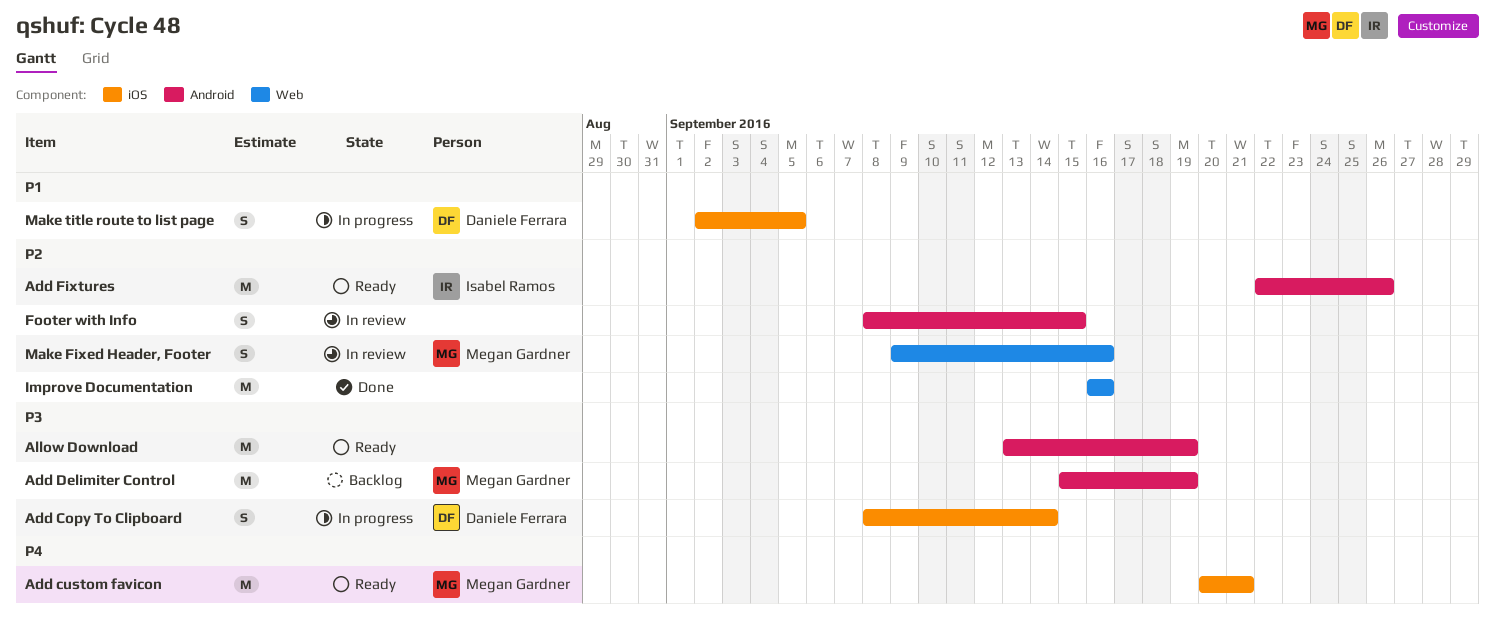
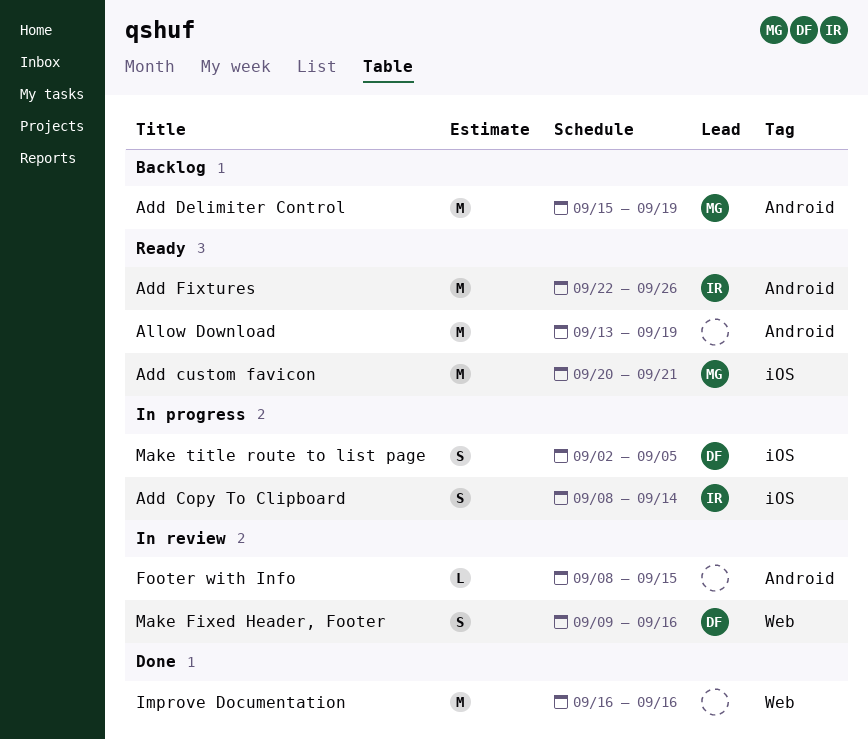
Add Copy To Clipboard, owner: Daniele Ferrara -> Isabel Ramos
Footer with Info, estimate: S -> L
Make Fixed Header, Footer, owner: Megan Gardner -> Daniele Ferrara

